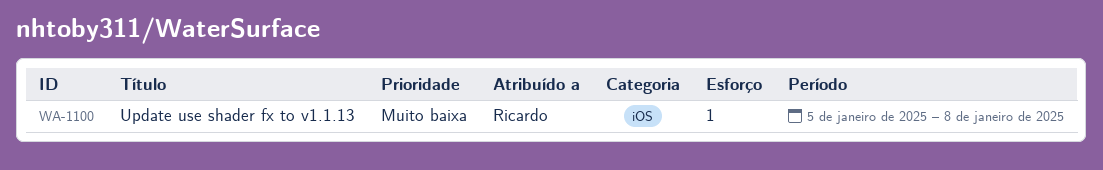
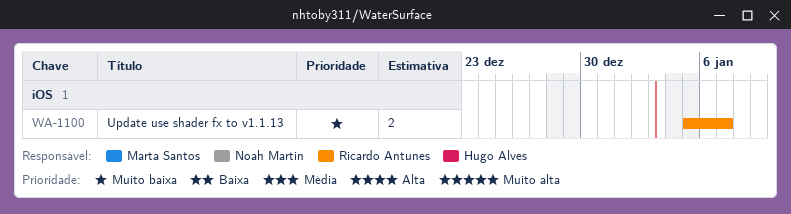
WA-1100, estimate: 1 -> 2
WA-1100, due: Jan 8 -> Jan 7

